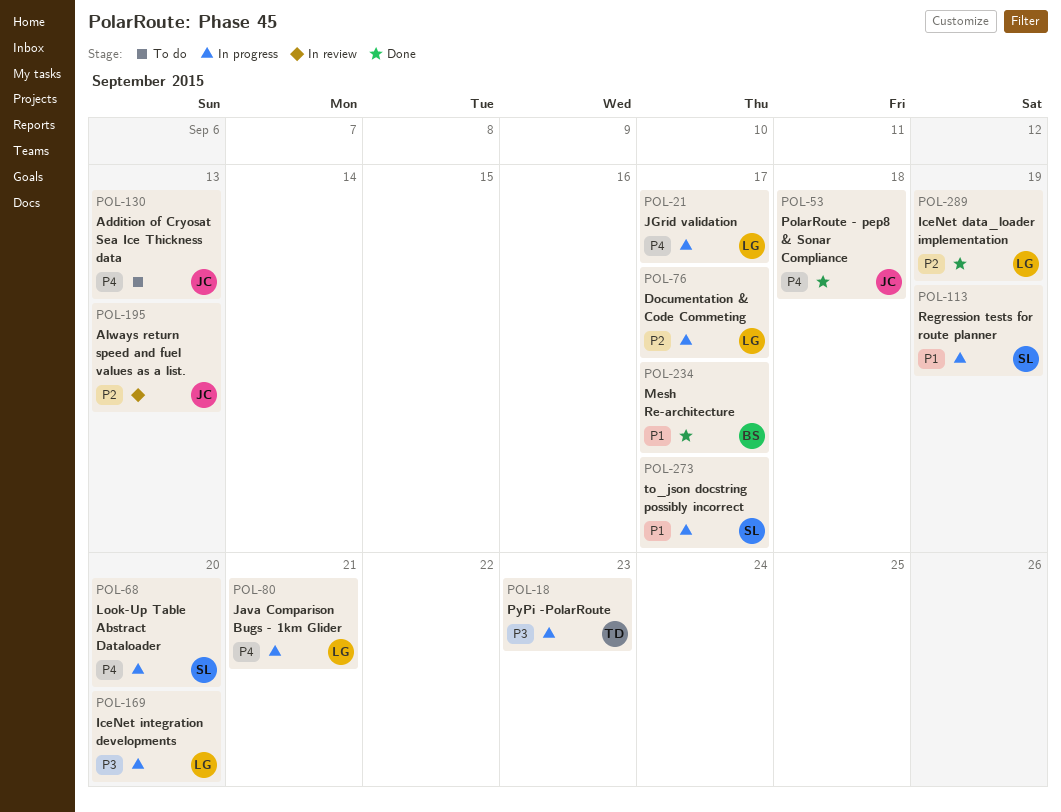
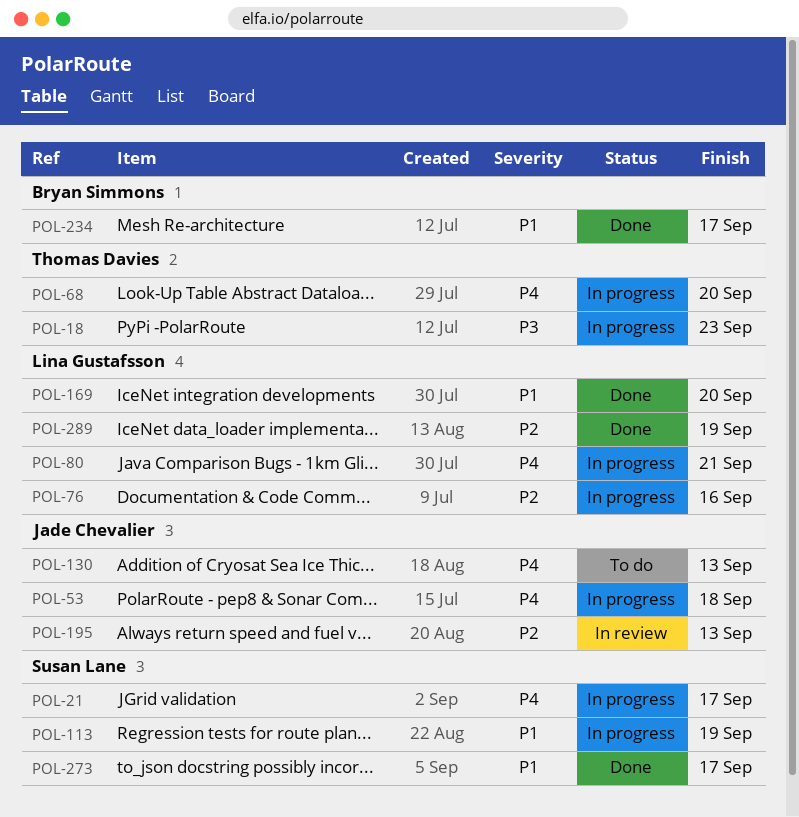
POL-21, owner: Lina Gustafsson -> Susan Lane
POL-53, status: Done -> In progress
POL-68, owner: Susan Lane -> Thomas Davies
POL-76, due: Sep 17 -> Sep 16
POL-169, status: In progress -> Done
POL-169, priority: P3 -> P1
POL-273, status: In progress -> Done

